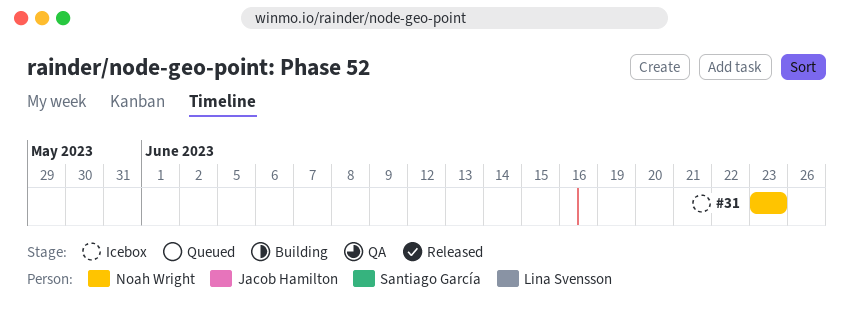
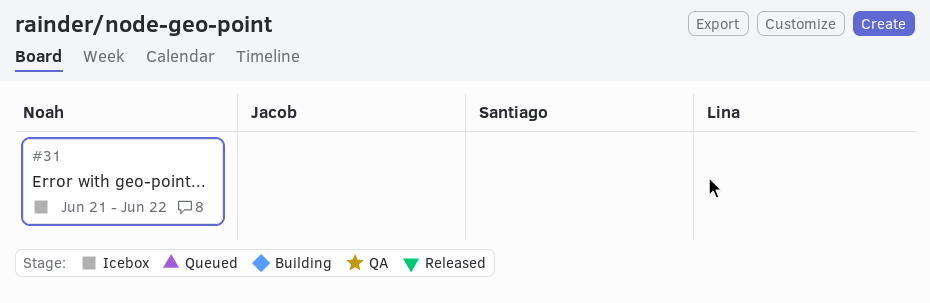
#31, start: Jun 23 -> Jun 21
#31, due: Jun 23 -> Jun 22

